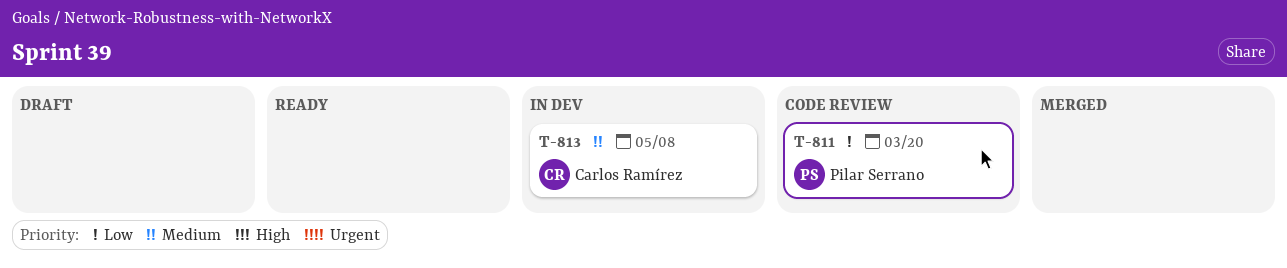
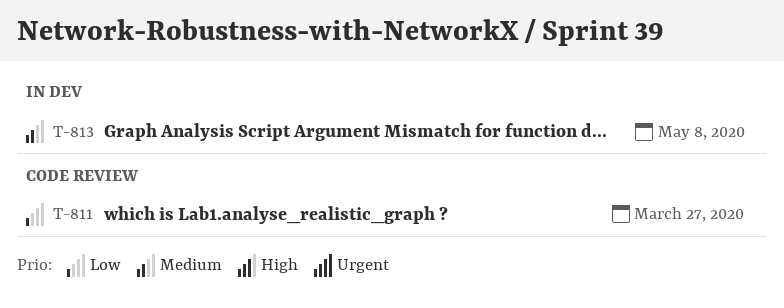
T-811, due: Mar 20 -> Mar 27

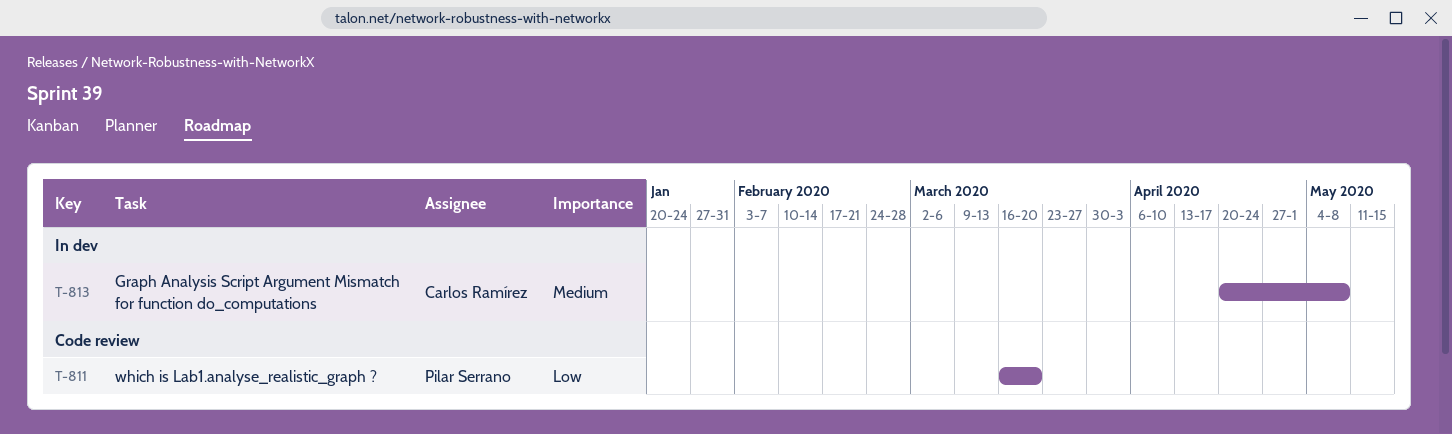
T-811, due: Mar 27 -> Mar 20

